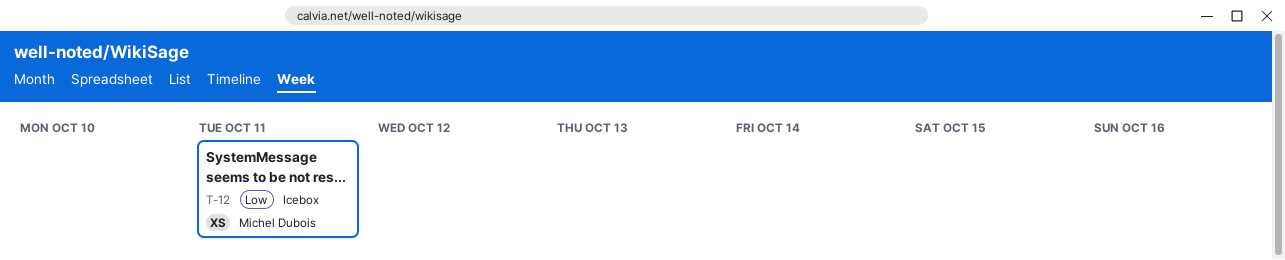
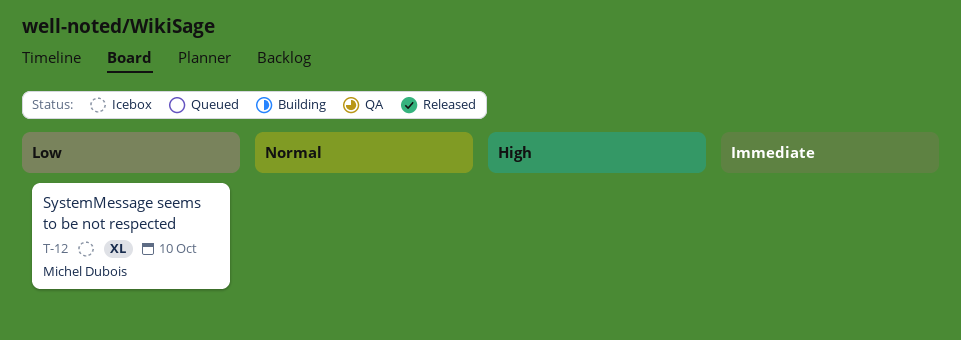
T-12, estimate: XS -> XL
T-12, due: Oct 11 -> Oct 10

